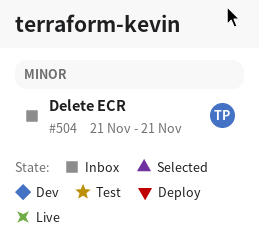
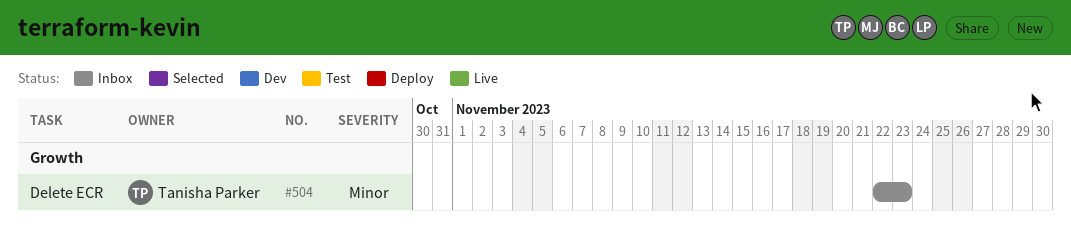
#504, start: Nov 21 -> Nov 22
#504, due: Nov 21 -> Nov 23

